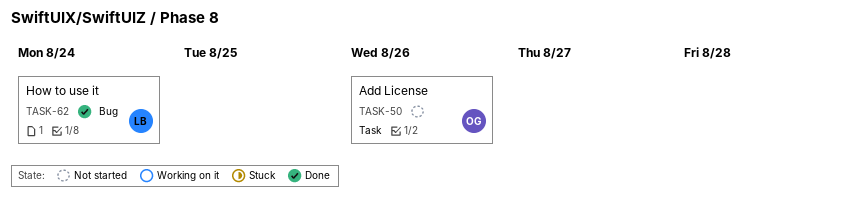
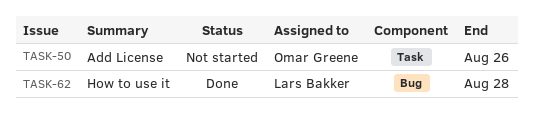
TASK-62, due: Aug 24 -> Aug 28

